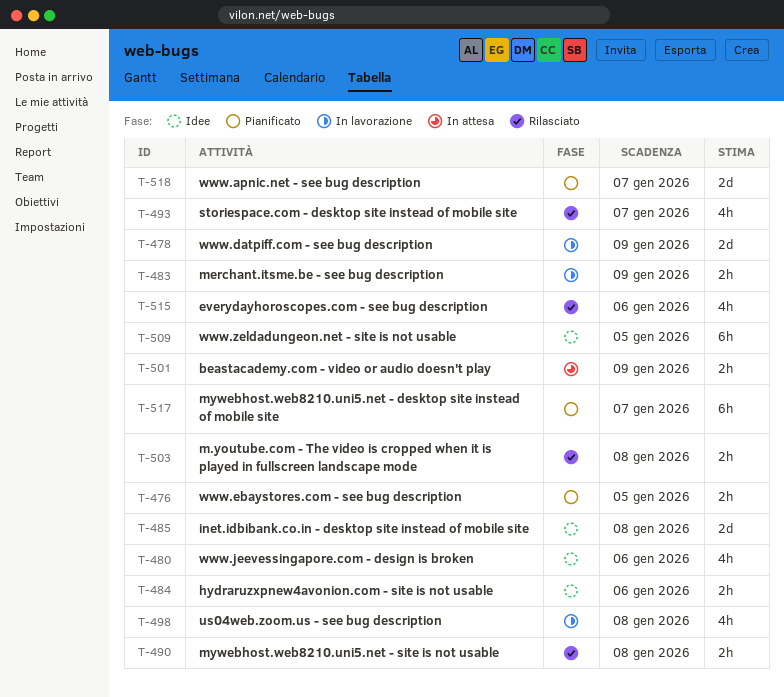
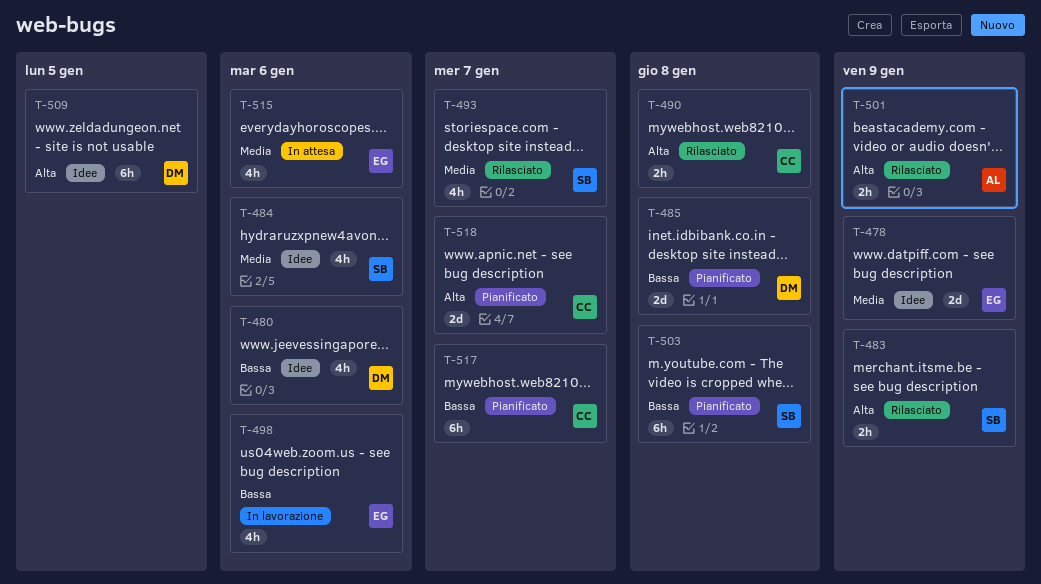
T-476: present -> none
T-478, status: In lavorazione -> Idee
T-483, status: In lavorazione -> Rilasciato
T-484, estimate: 2h -> 4h
T-485, status: Idee -> Pianificato
T-498, due: Jan 8 -> Jan 6
T-501, status: In attesa -> Rilasciato
T-503, status: Rilasciato -> Pianificato
T-503, estimate: 2h -> 6h
T-515, status: Rilasciato -> In attesa

